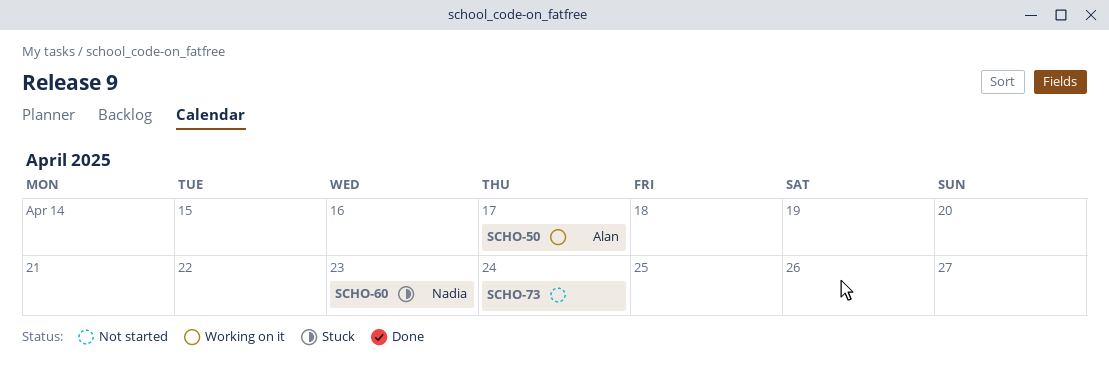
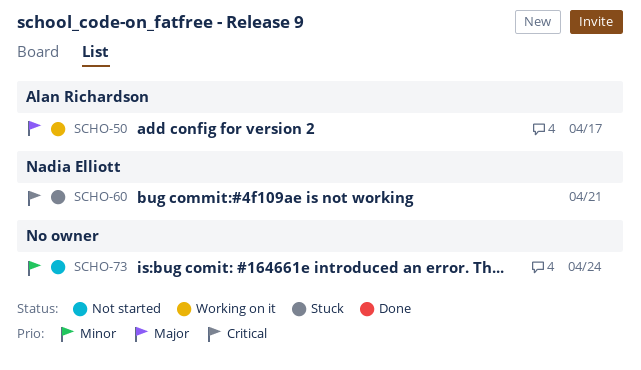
SCHO-60, due: Apr 23 -> Apr 21

